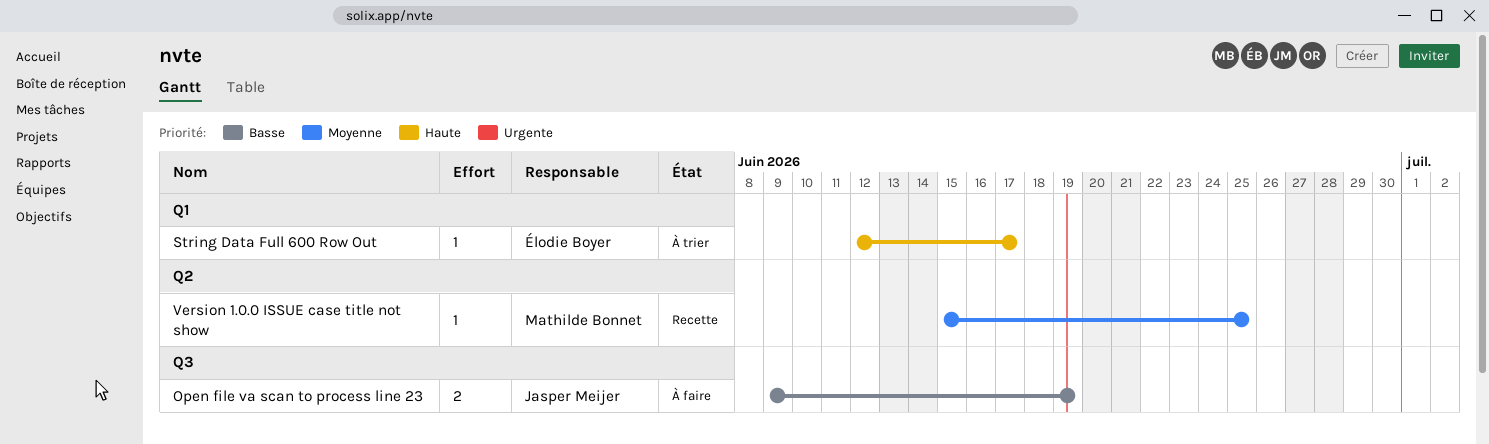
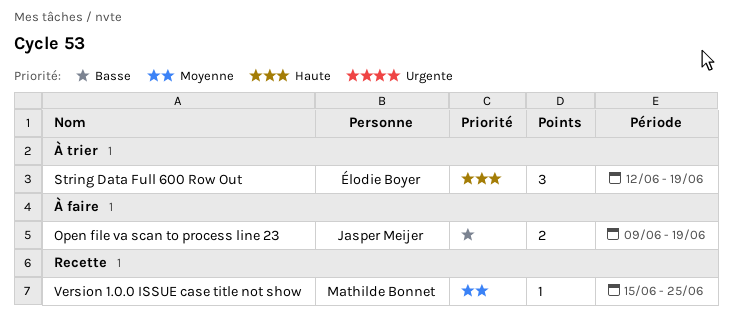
String Data Full 600 Row Out, estimate: 1 -> 3
String Data Full 600 Row Out, due: Jun 17 -> Jun 19

